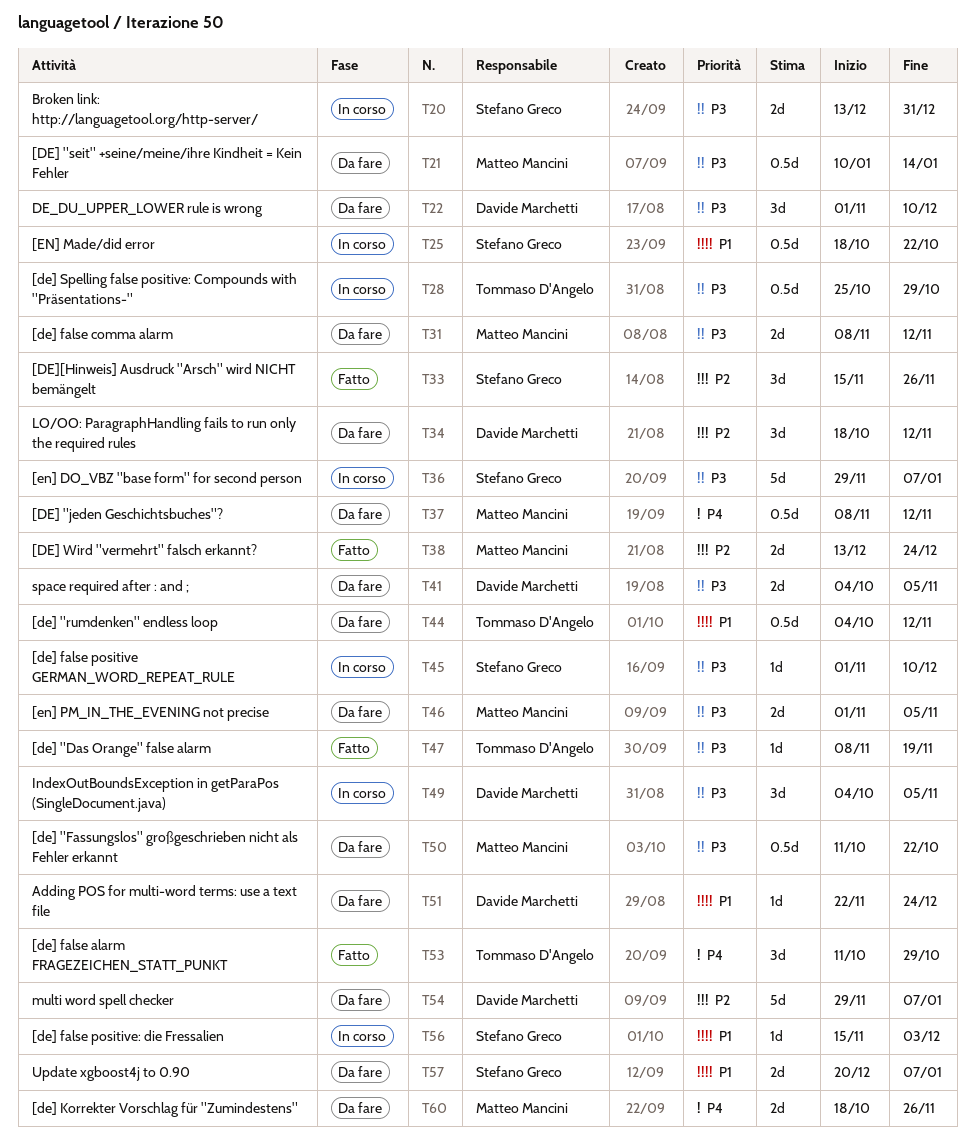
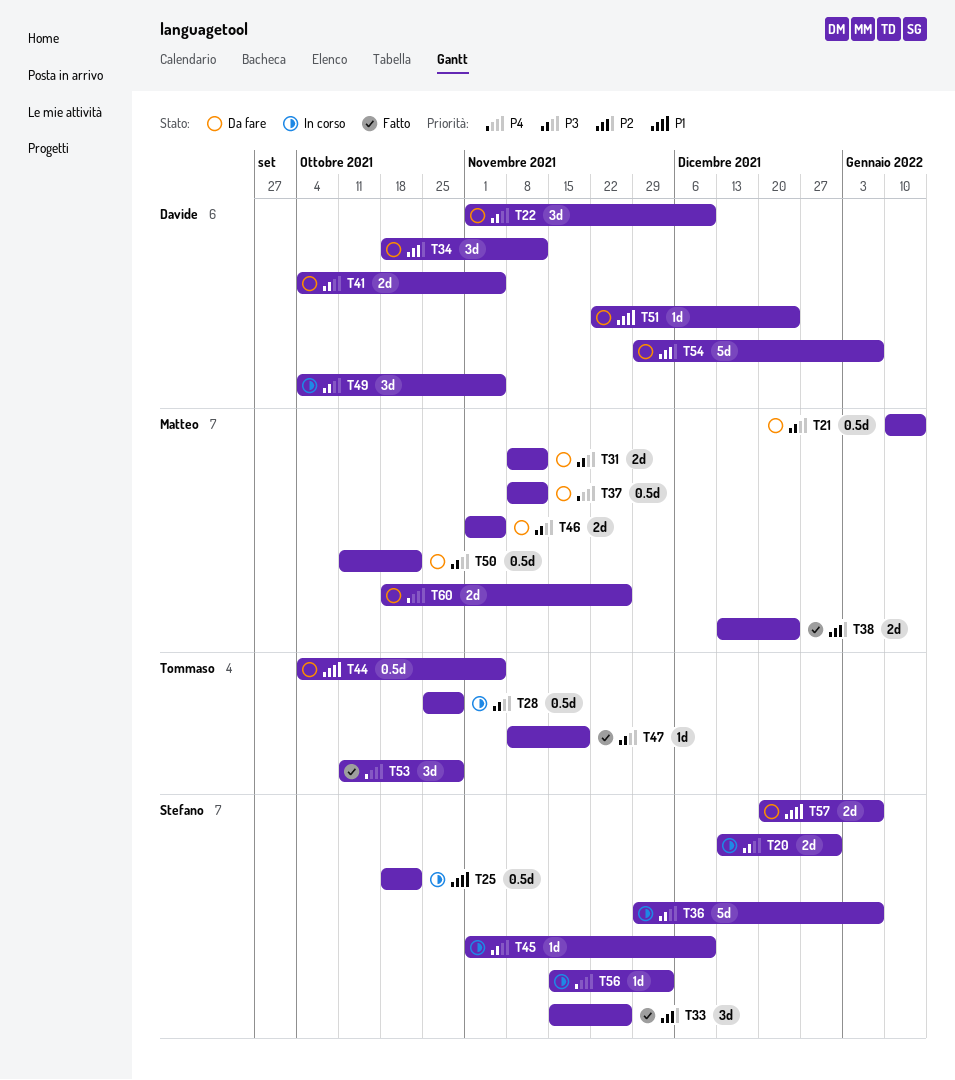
T44, due: Nov 12 -> Nov 5
T56, priority: P1 -> P4

